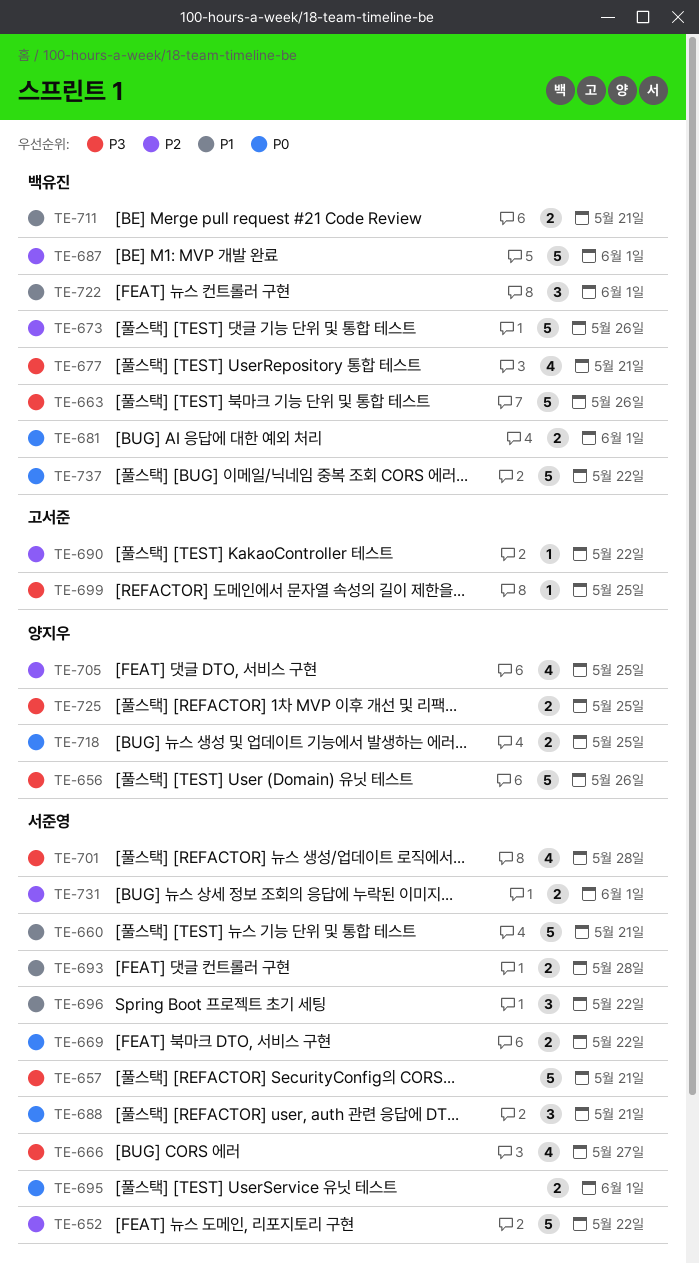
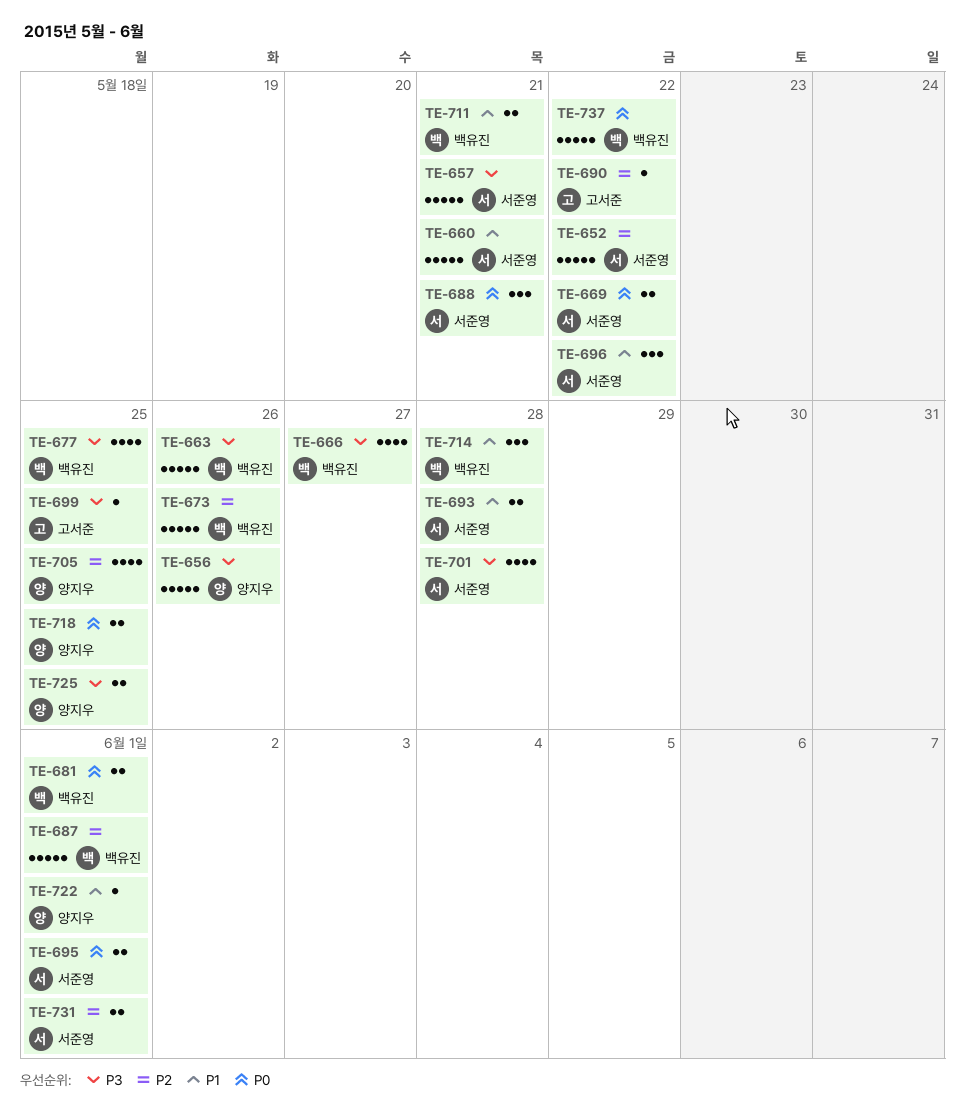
TE-666, owner: 서준영 -> 백유진
TE-677, due: May 21 -> May 25
TE-714: none -> present
TE-722, owner: 백유진 -> 양지우
TE-722, estimate: 3 -> 1

